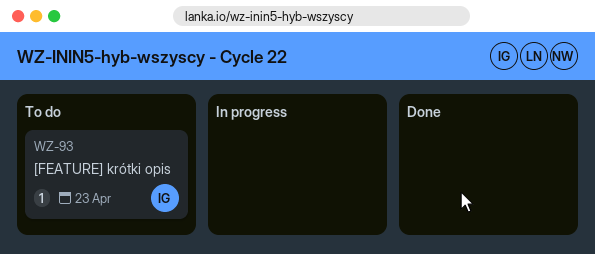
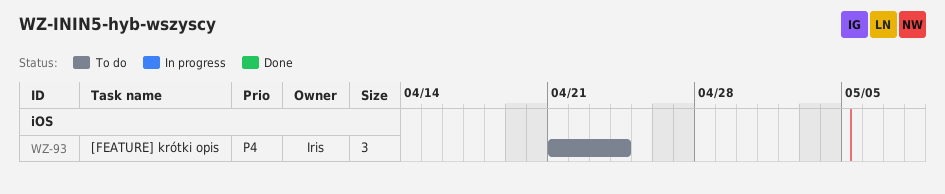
WZ-93, estimate: 1 -> 3
WZ-93, due: Apr 23 -> Apr 24

